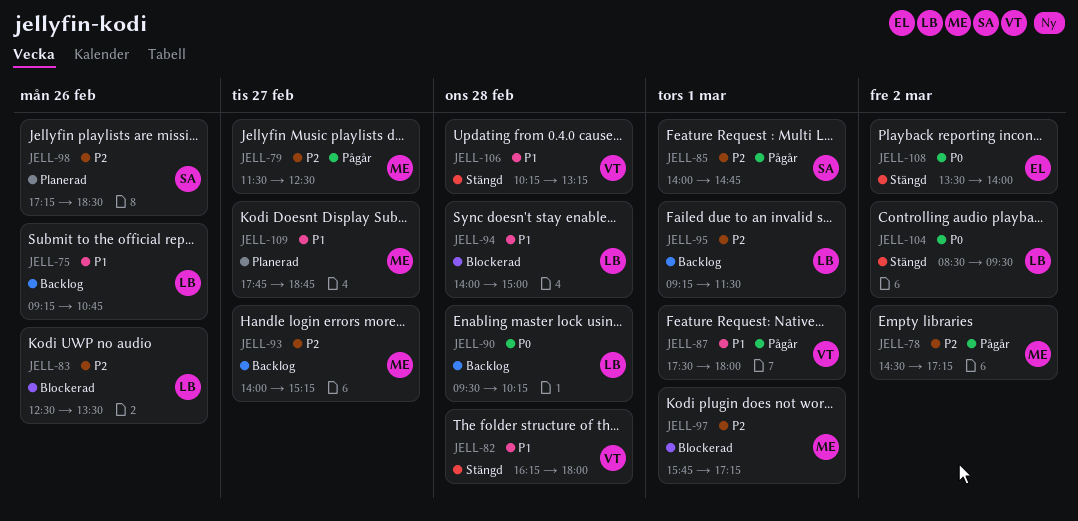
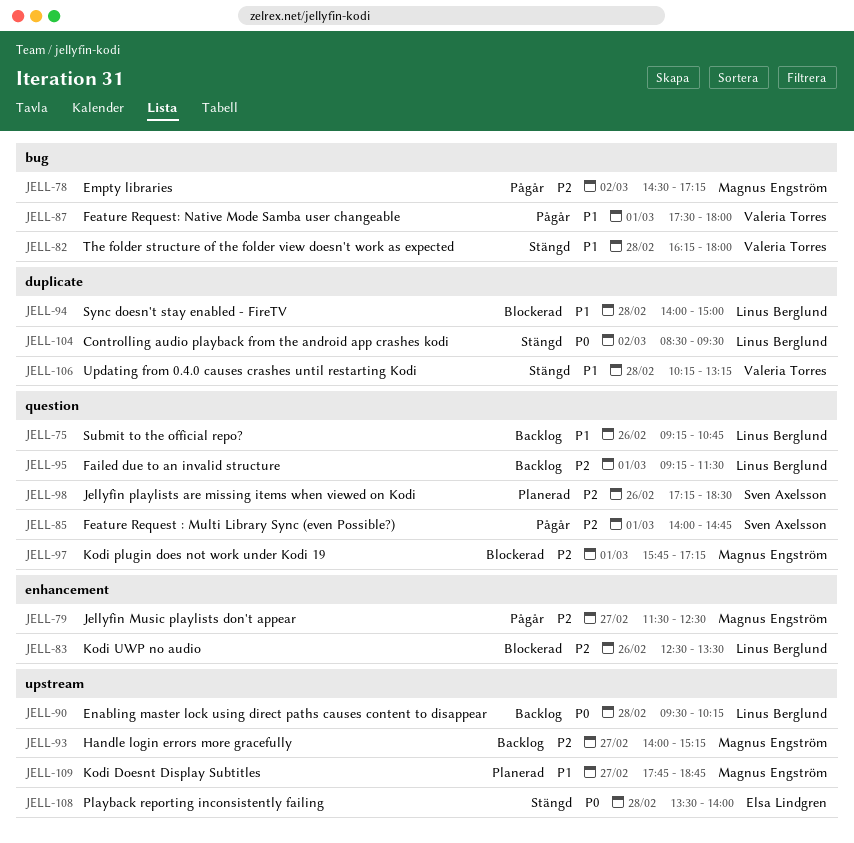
JELL-108, day: Mar 2 -> Feb 28

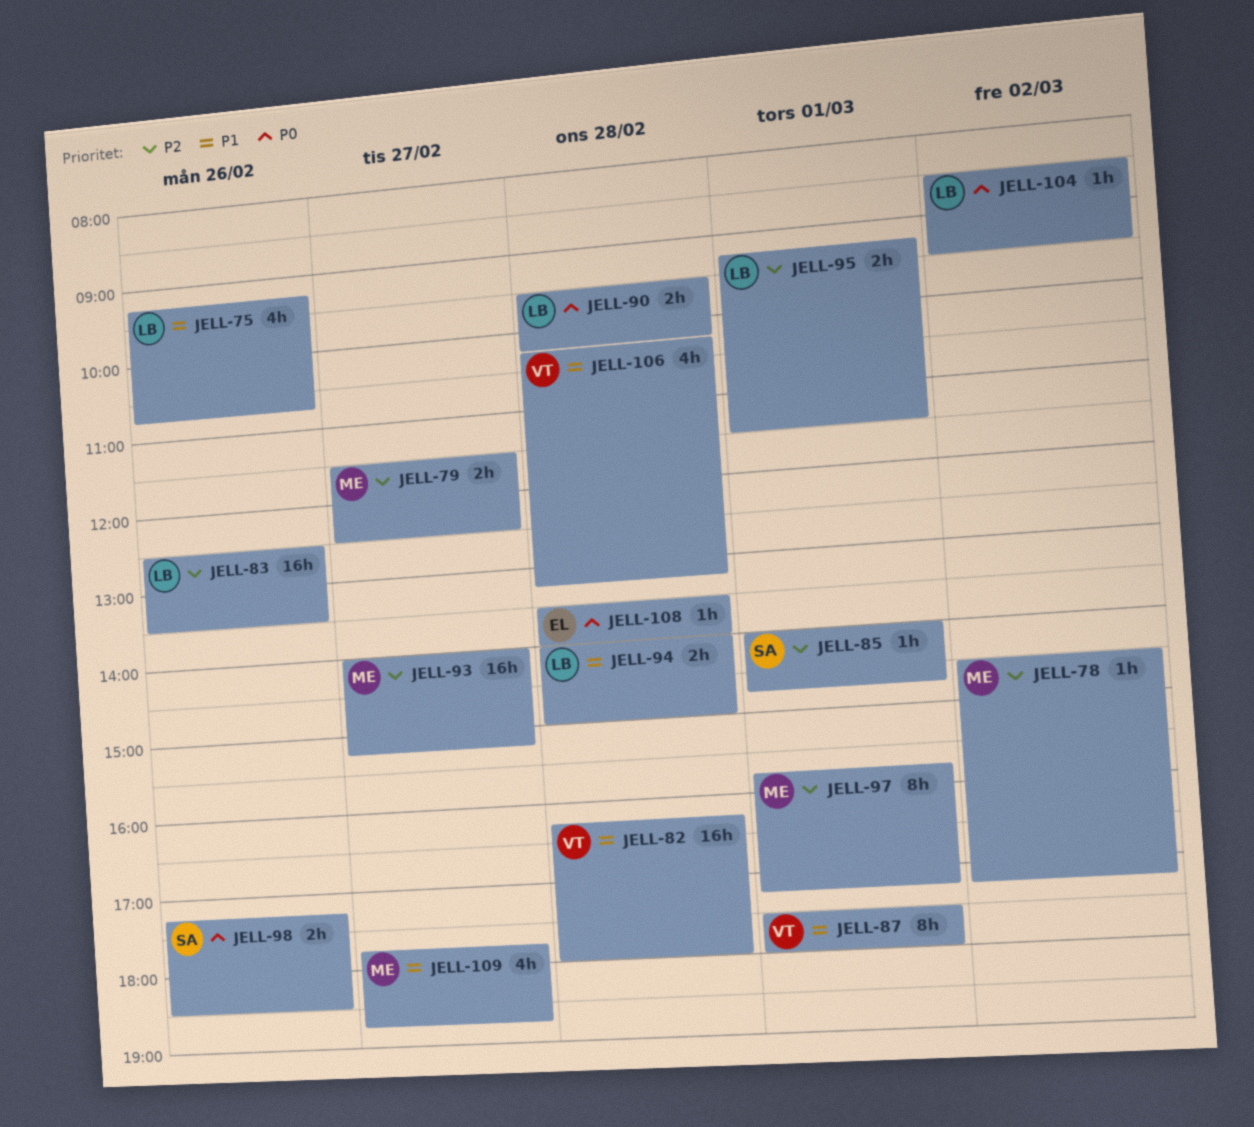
JELL-98, priority: P2 -> P0

